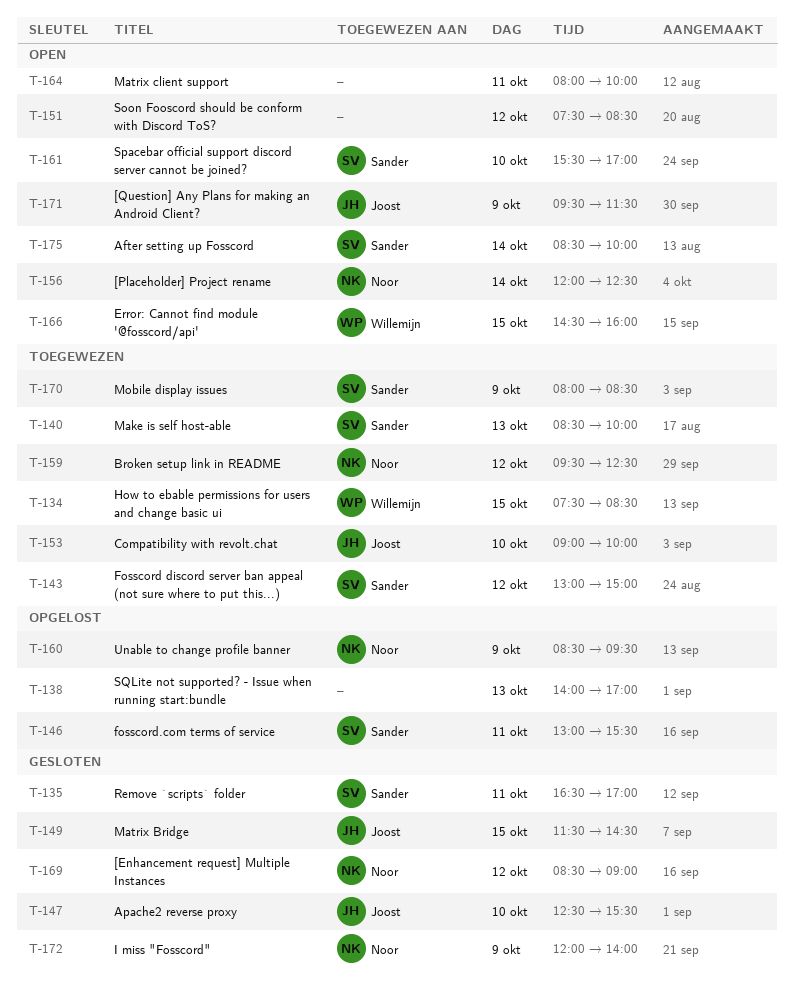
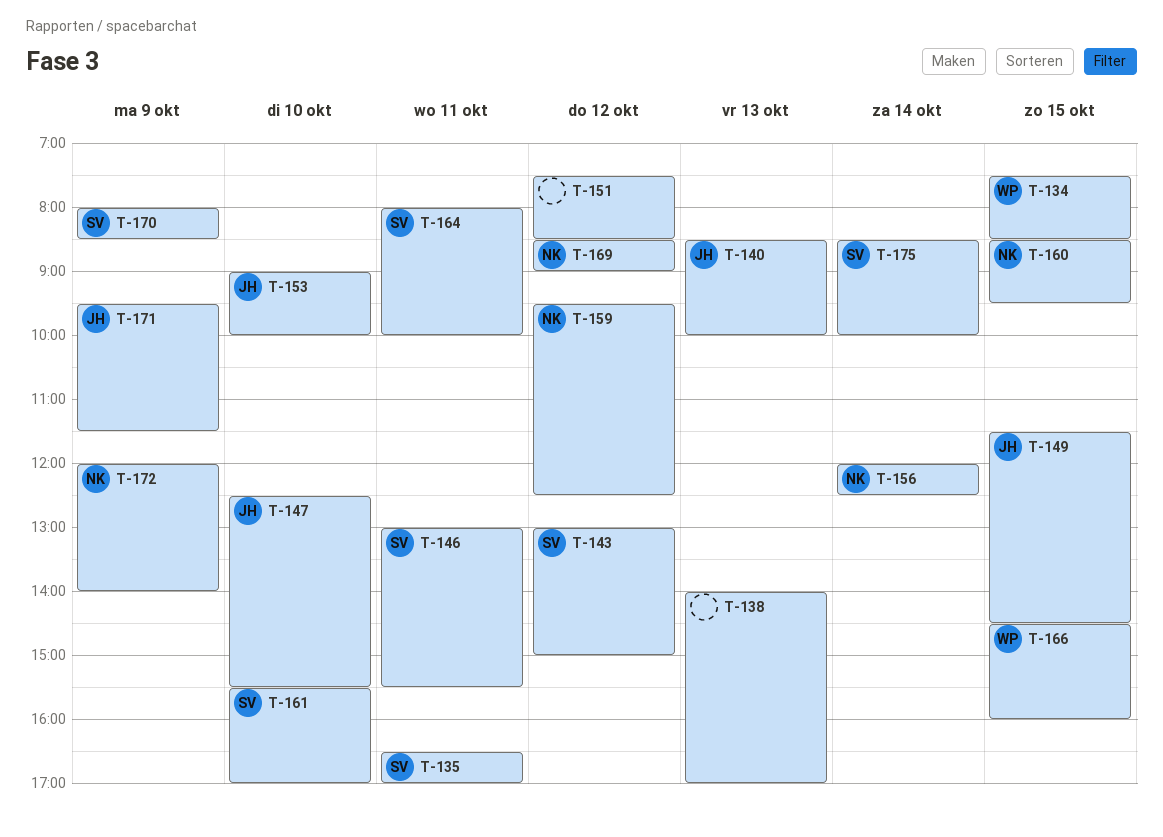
T-140, owner: Sander -> Joost
T-160, day: Oct 9 -> Oct 15
T-164, owner: none -> Sander

